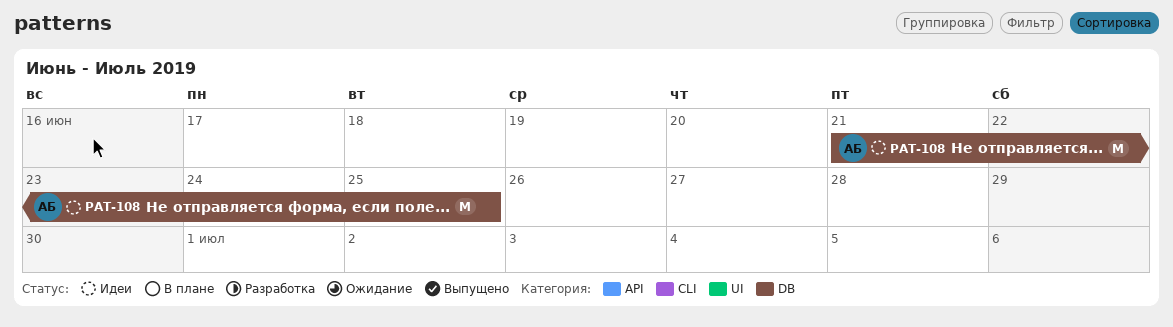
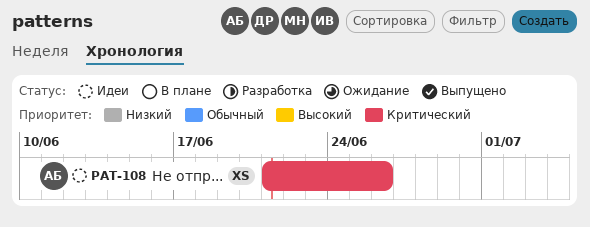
PAT-108, estimate: M -> XS
PAT-108, due: Jun 25 -> Jun 26

